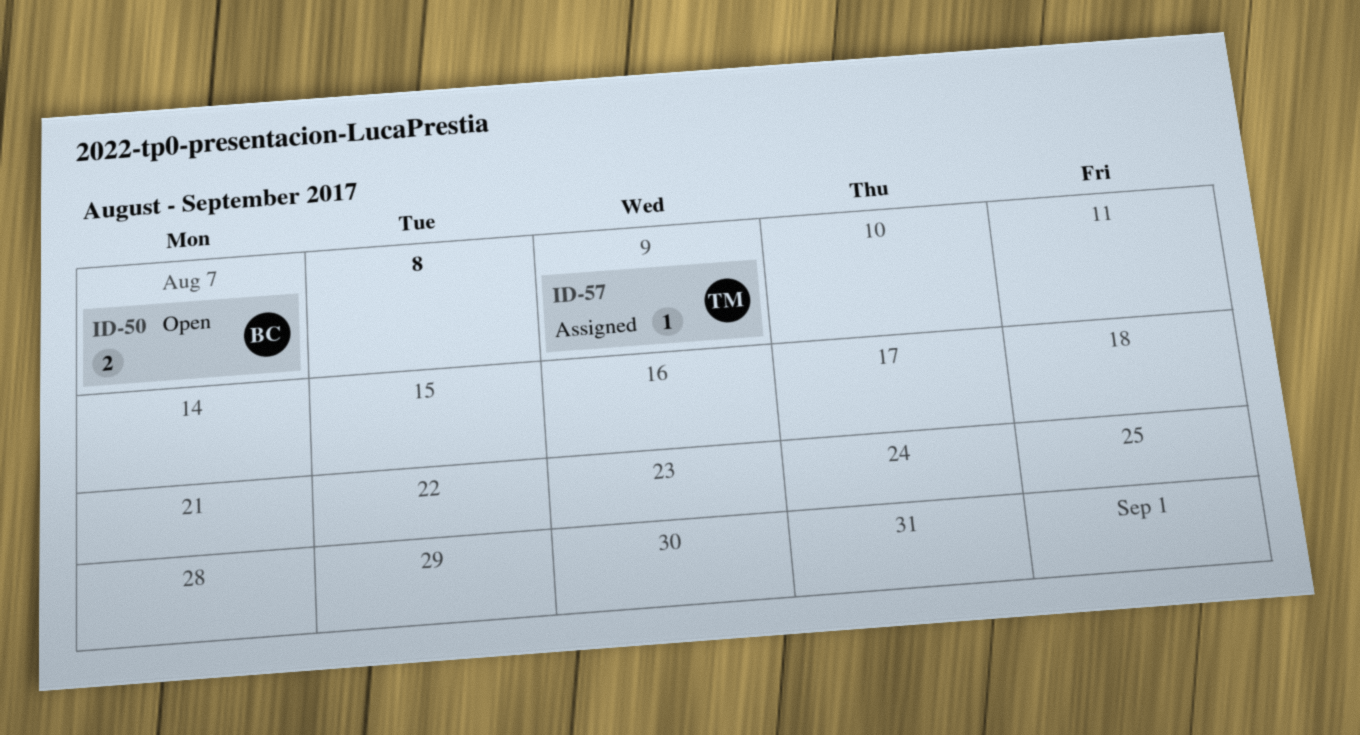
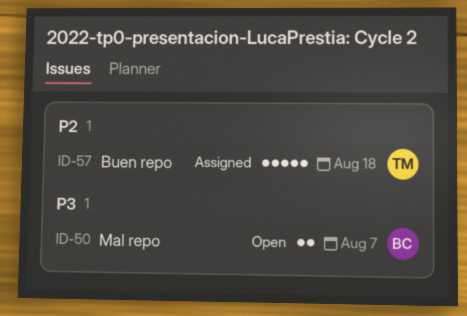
ID-57, estimate: 1 -> 5
ID-57, due: Aug 9 -> Aug 18

